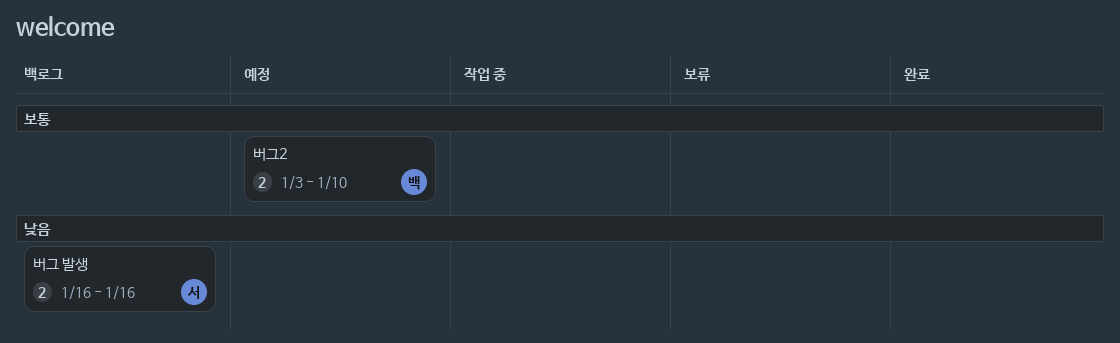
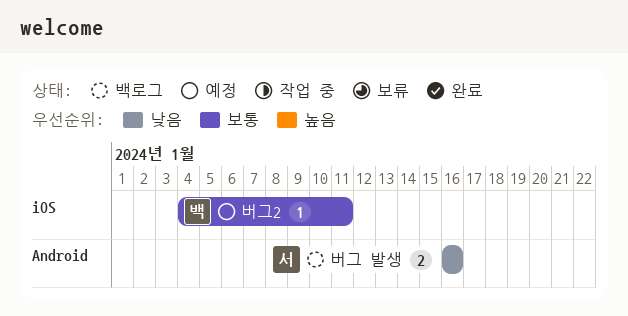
버그2, estimate: 2 -> 1
버그2, start: Jan 3 -> Jan 4
버그2, due: Jan 10 -> Jan 11

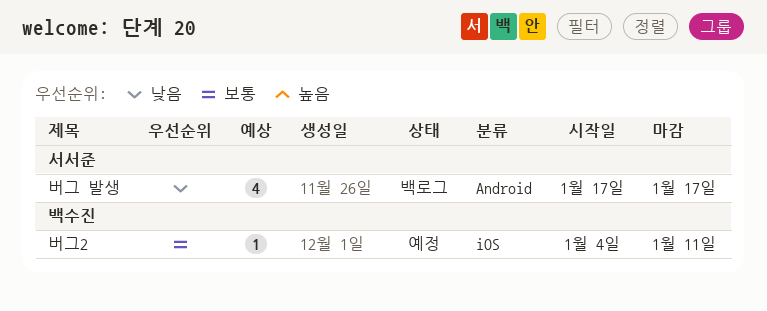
버그 발생, estimate: 2 -> 4
버그 발생, start: Jan 16 -> Jan 17
버그 발생, due: Jan 16 -> Jan 17

